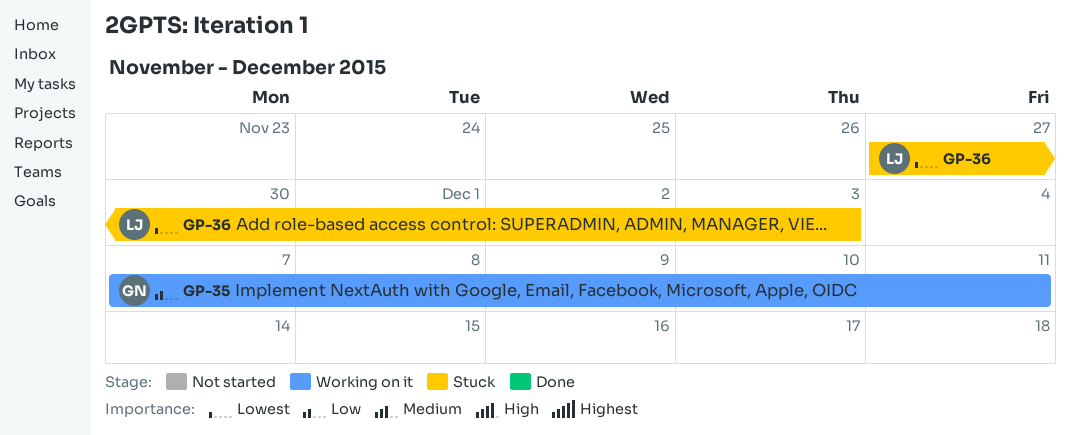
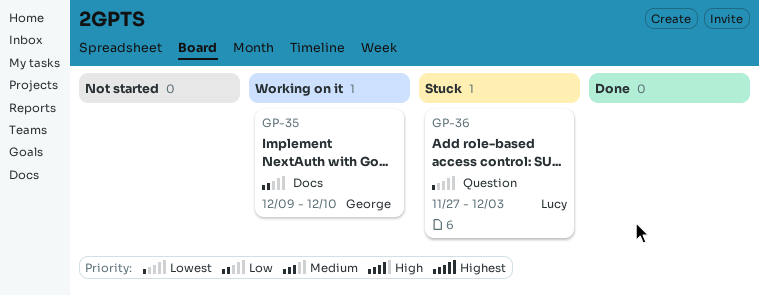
GP-35, start: Dec 7 -> Dec 9
GP-35, due: Dec 11 -> Dec 10

